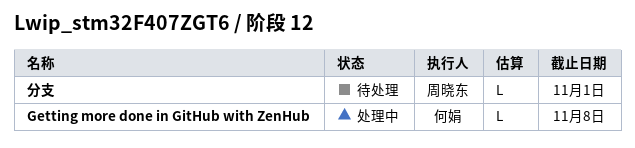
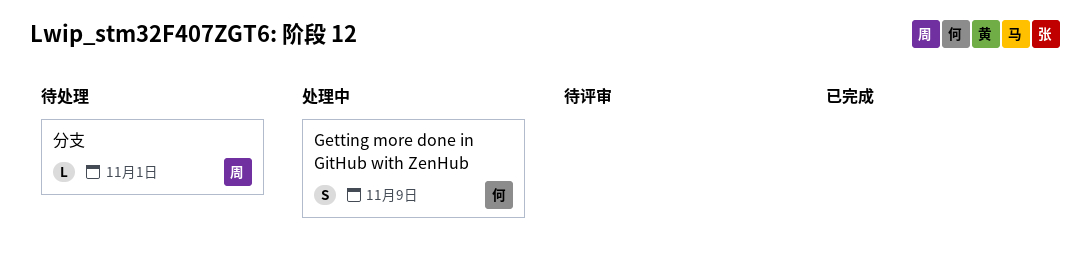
Getting more done in GitHub with ZenHub, estimate: L -> S
Getting more done in GitHub with ZenHub, due: Nov 8 -> Nov 9

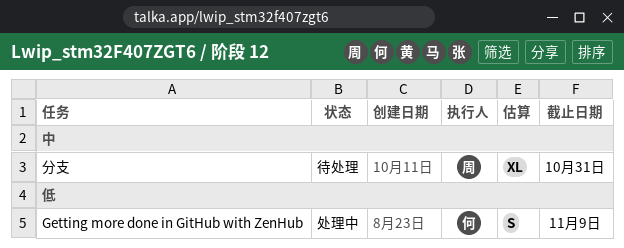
分支, estimate: L -> XL
分支, due: Nov 1 -> Oct 31

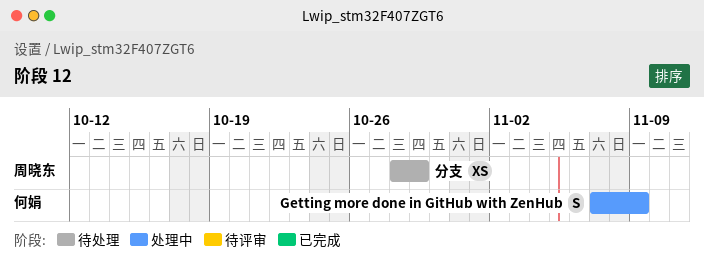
分支, estimate: XL -> XS
分支, due: Oct 31 -> Oct 29

